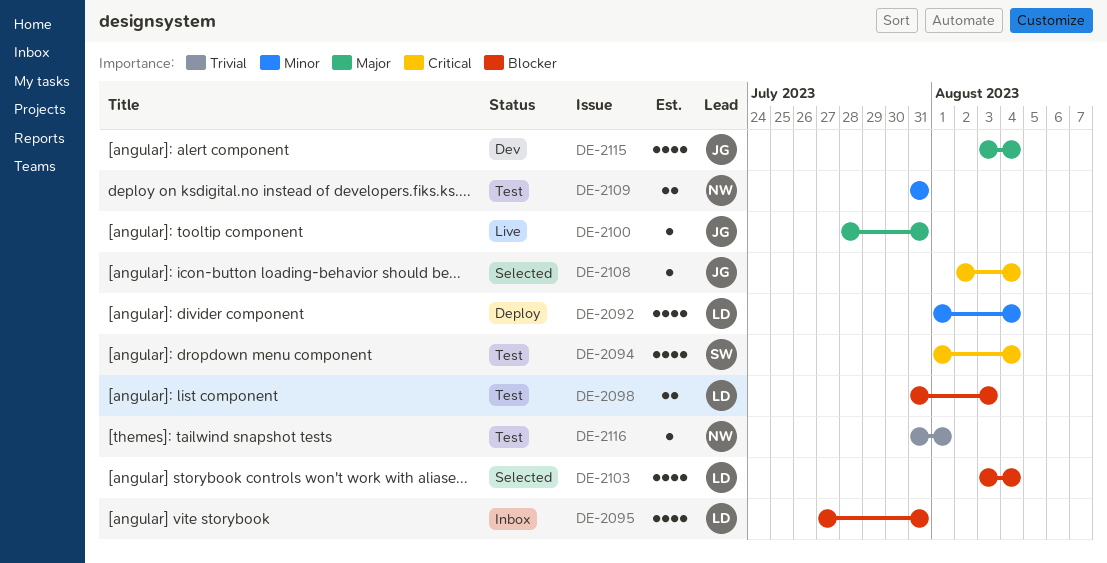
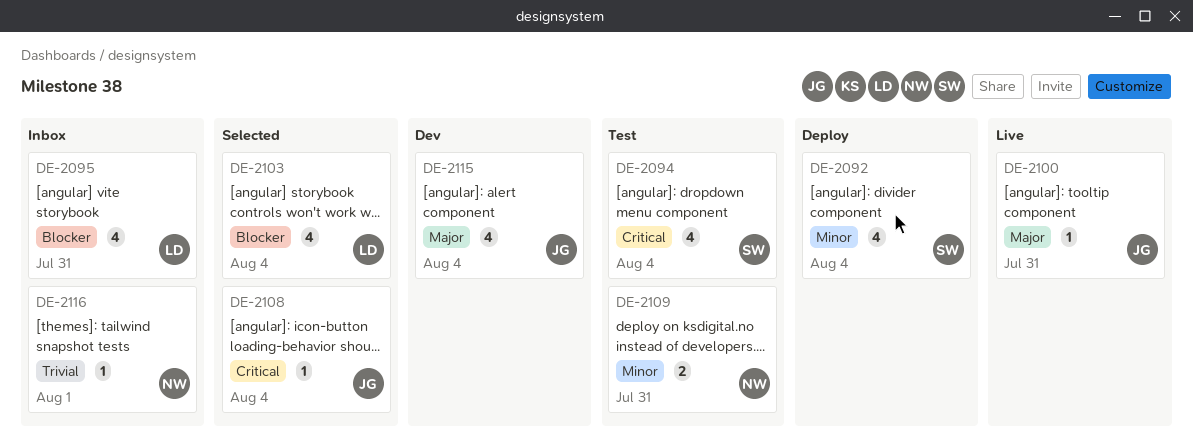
DE-2092, owner: LD -> SW
DE-2098: present -> none
DE-2116, status: Test -> Inbox

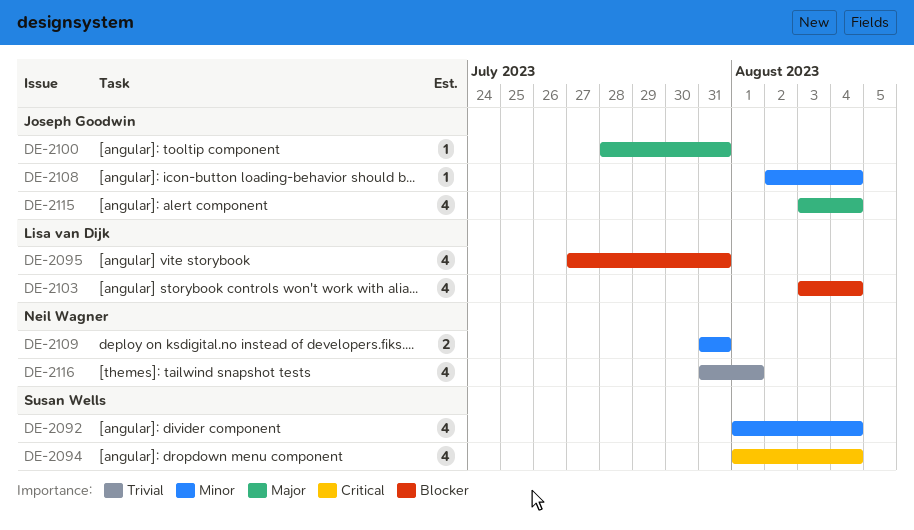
DE-2108, priority: Critical -> Minor
DE-2116, estimate: 1 -> 4

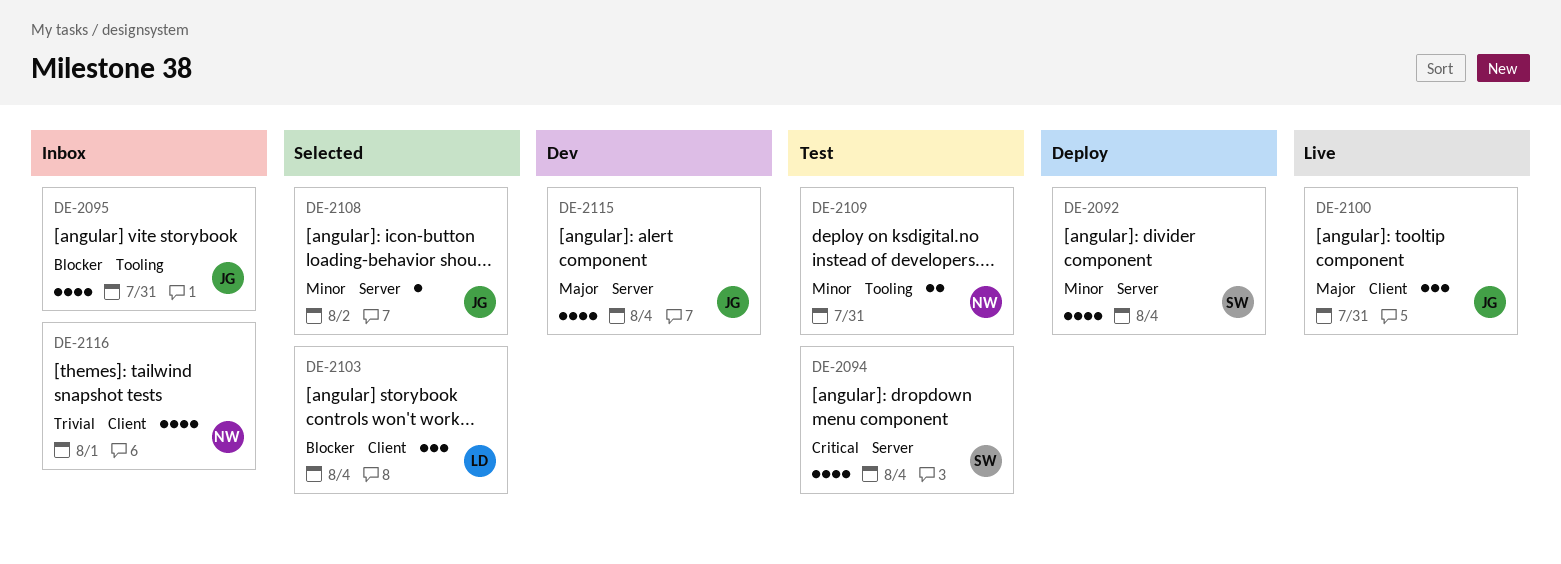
DE-2095, owner: Lisa van Dijk -> Joseph Goodwin
DE-2100, estimate: 1 -> 3
DE-2103, estimate: 4 -> 3
DE-2108, due: Aug 4 -> Aug 2

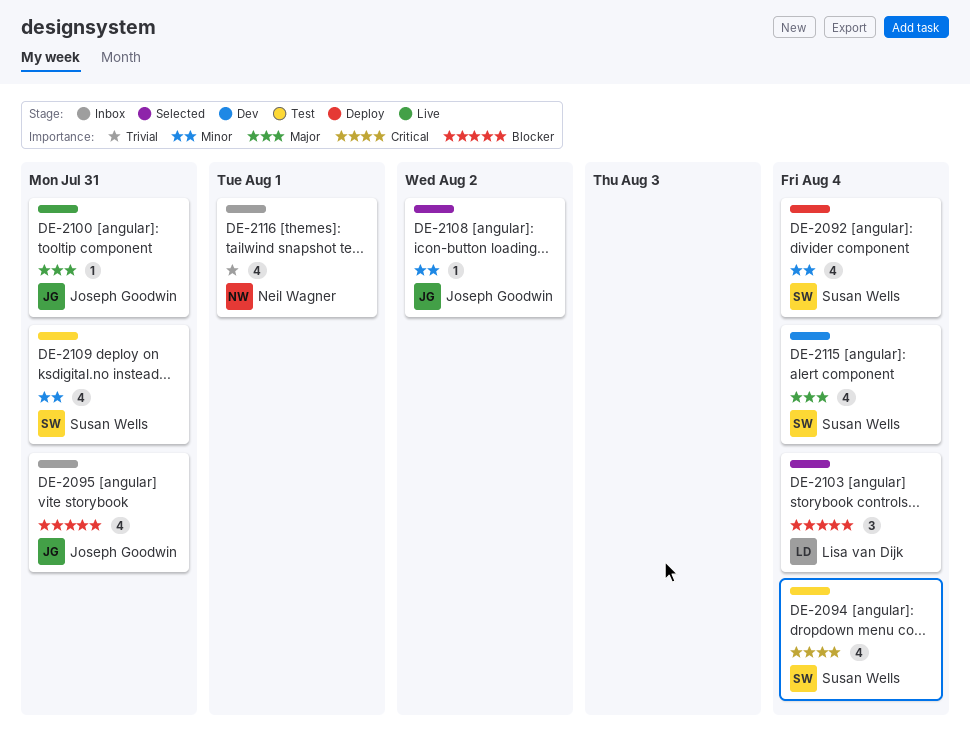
DE-2100, estimate: 3 -> 1
DE-2109, owner: Neil Wagner -> Susan Wells
DE-2109, estimate: 2 -> 4
DE-2115, owner: Joseph Goodwin -> Susan Wells

